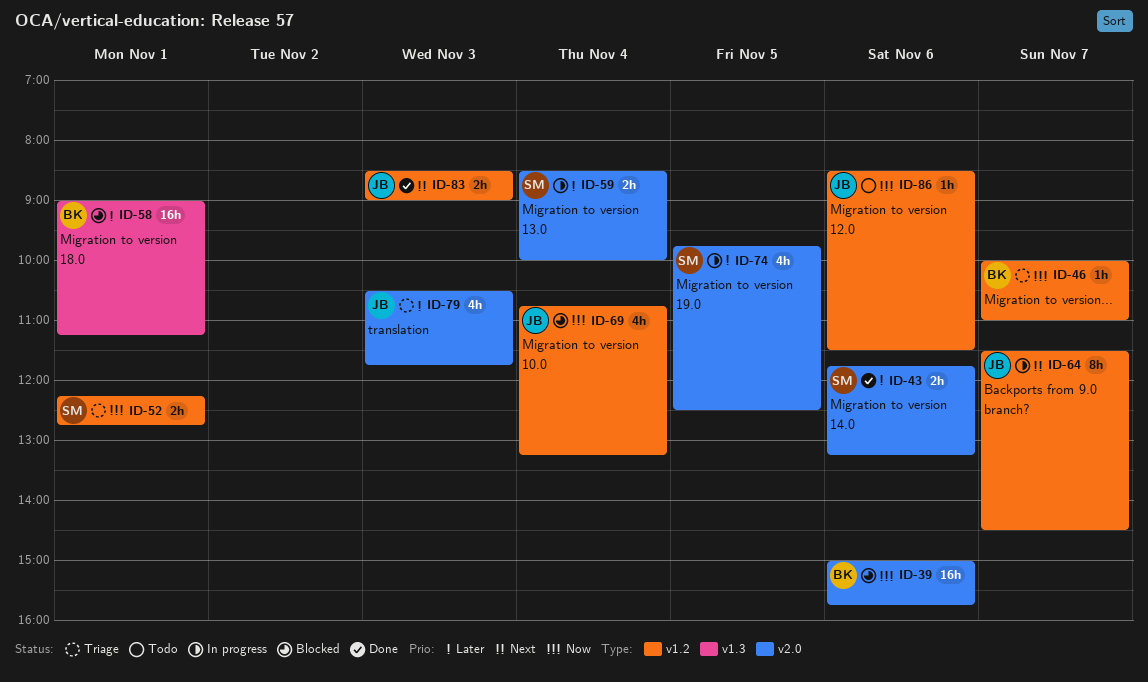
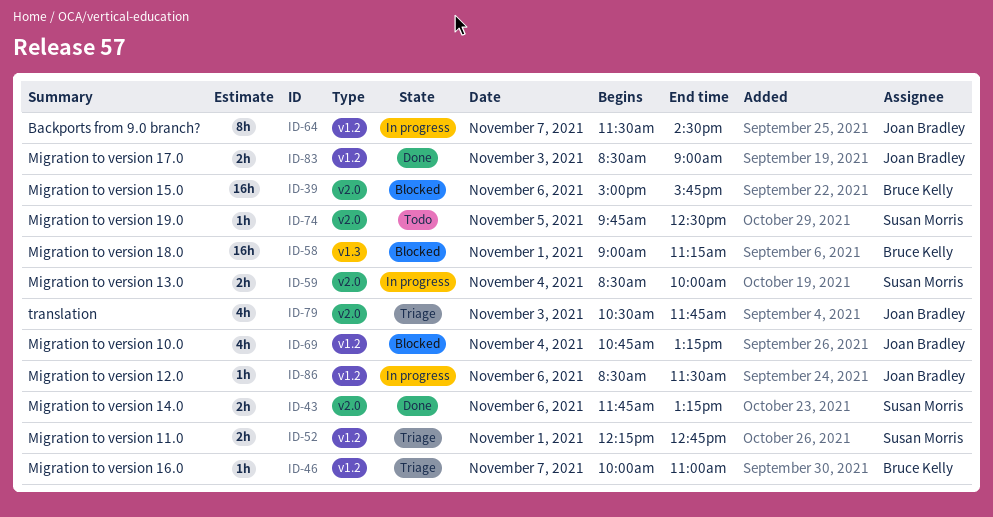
ID-74, status: In progress -> Todo
ID-74, estimate: 4h -> 1h
ID-86, status: Todo -> In progress

